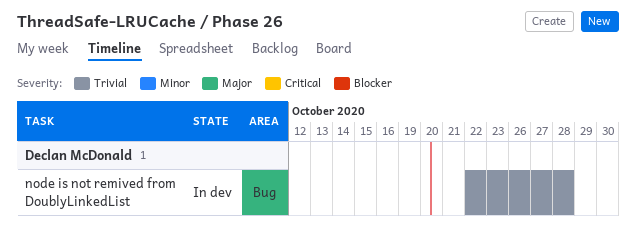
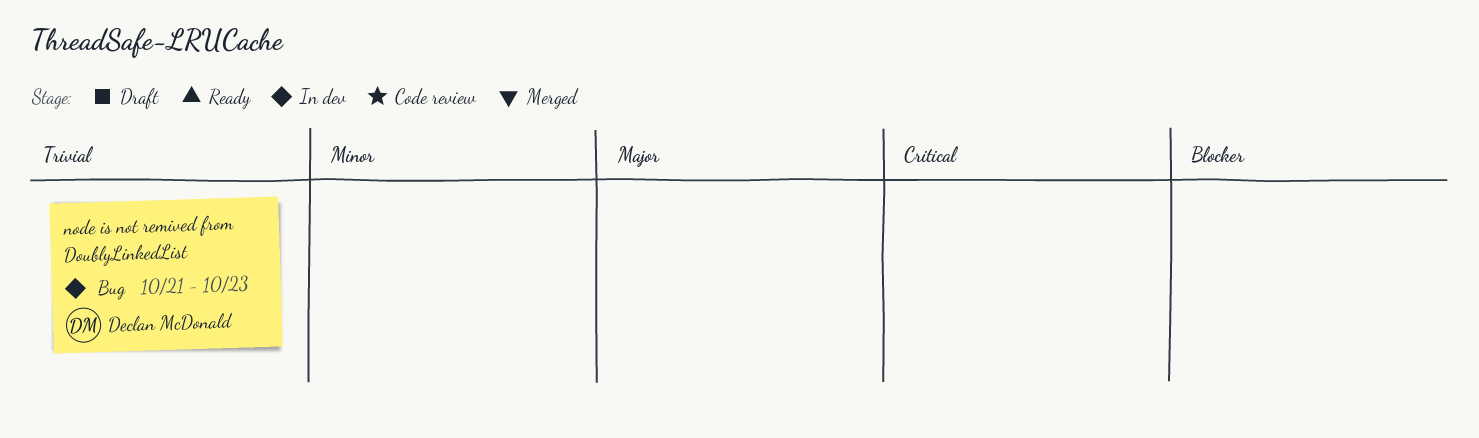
node is not remived from DoublyLinkedList, start: Oct 22 -> Oct 21
node is not remived from DoublyLinkedList, due: Oct 28 -> Oct 23

